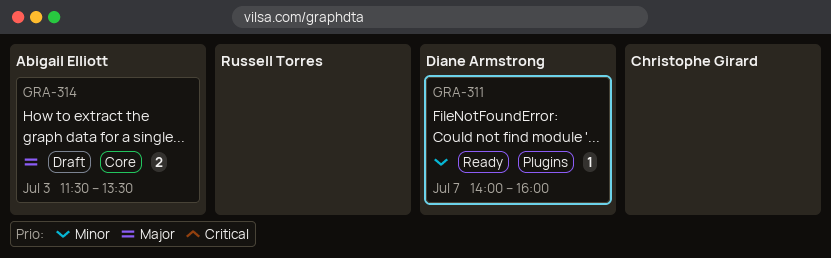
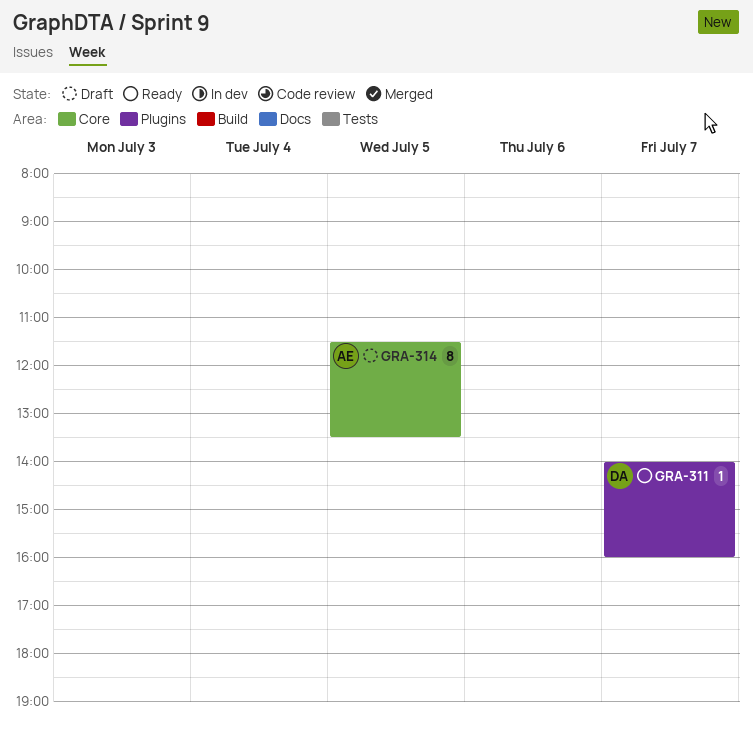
GRA-314, estimate: 2 -> 8
GRA-314, day: Jul 3 -> Jul 5

